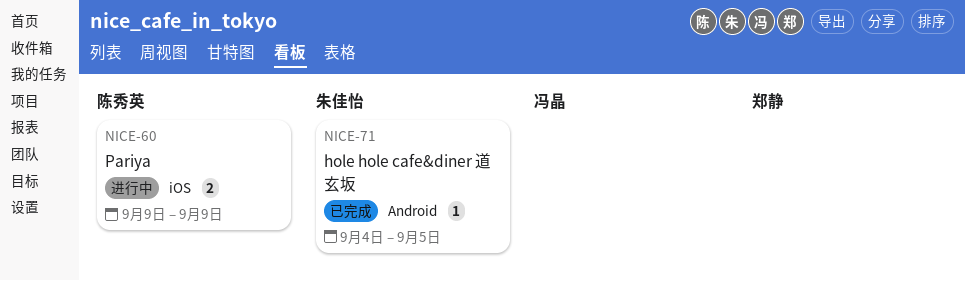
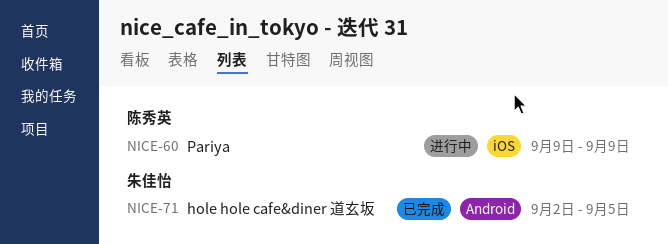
NICE-71, start: Sep 4 -> Sep 2

